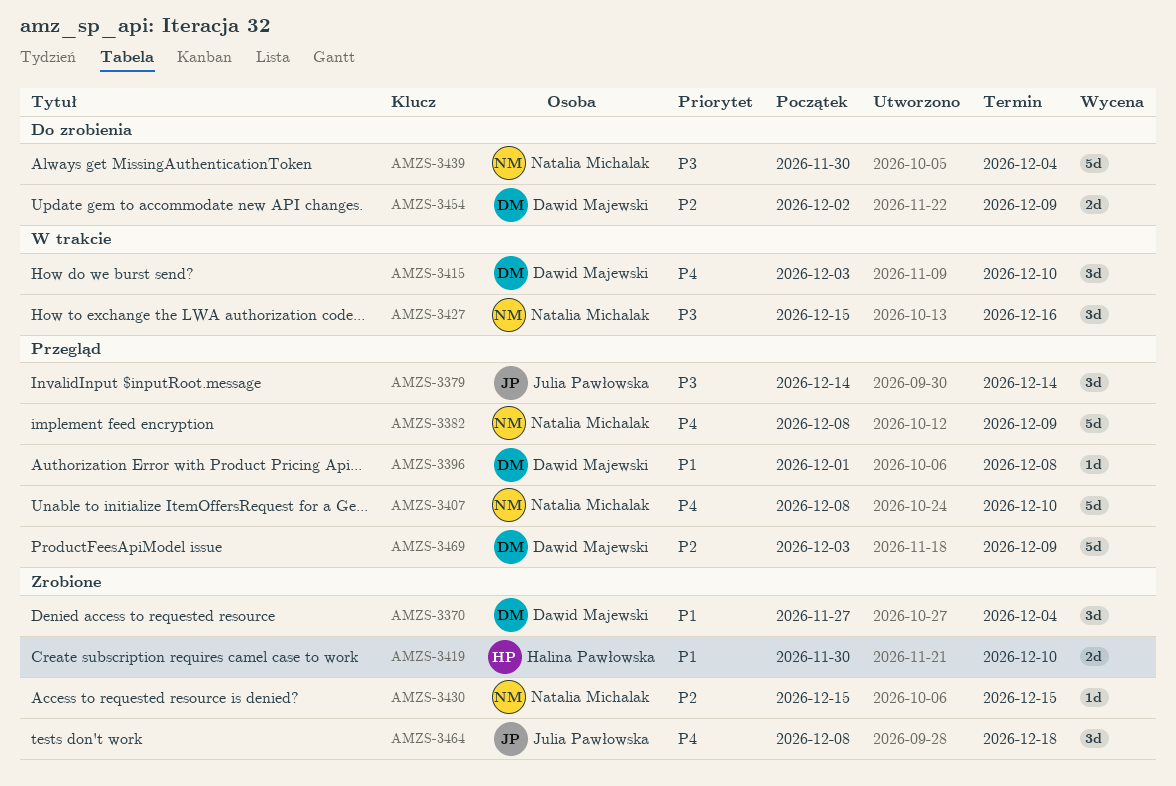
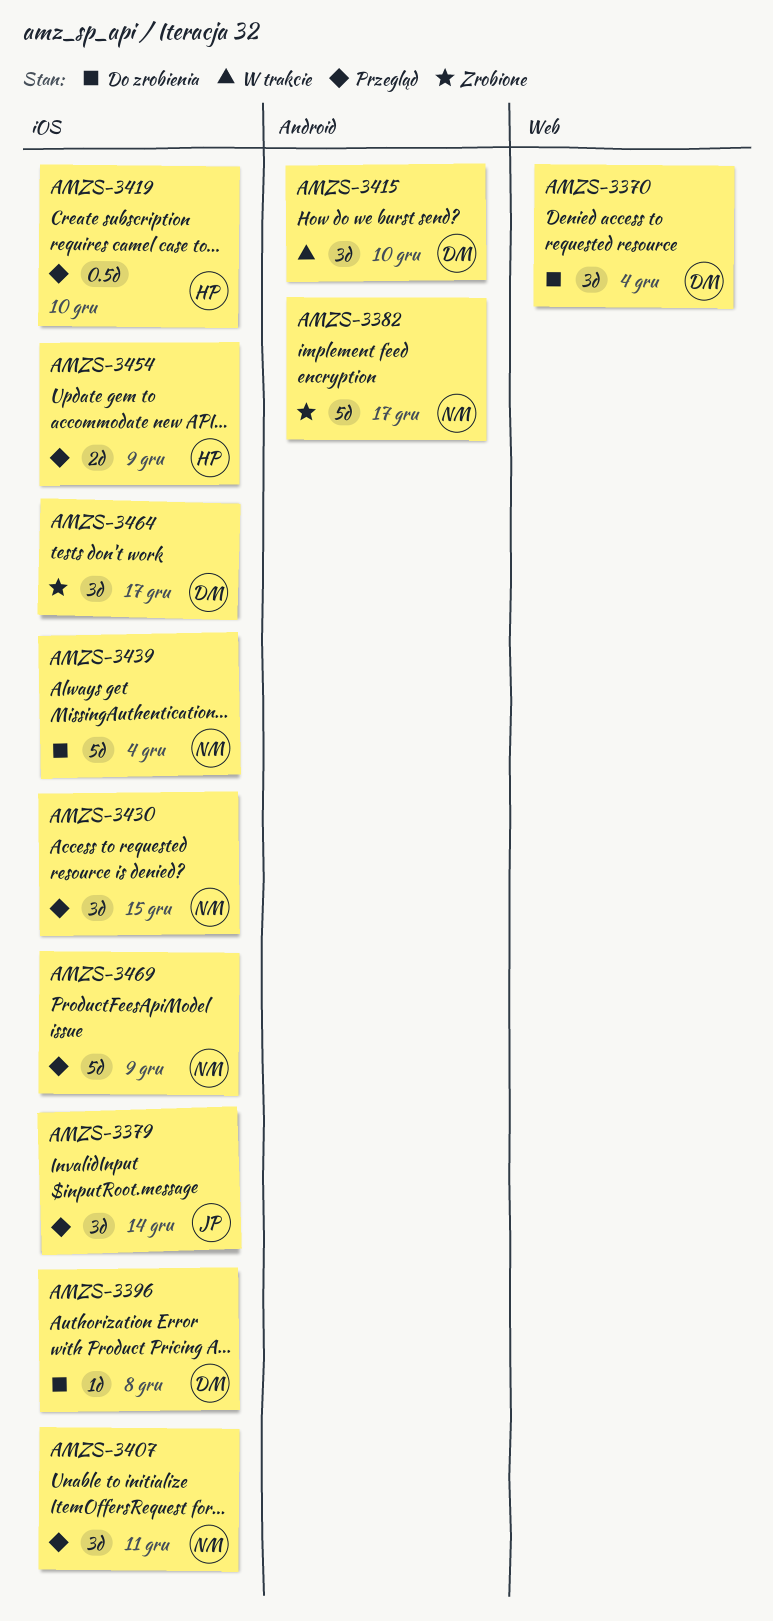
AMZS-3370, status: Zrobione -> Do zrobienia
AMZS-3382, status: Przegląd -> Zrobione
AMZS-3382, due: Dec 9 -> Dec 17
AMZS-3396, status: Przegląd -> Do zrobienia
AMZS-3407, estimate: 5d -> 3d
AMZS-3407, due: Dec 10 -> Dec 11
AMZS-3419, status: Zrobione -> Przegląd
AMZS-3419, estimate: 2d -> 0.5d
AMZS-3427: present -> none
AMZS-3430, status: Zrobione -> Przegląd
AMZS-3430, estimate: 1d -> 3d
AMZS-3454, status: Do zrobienia -> Przegląd
AMZS-3454, owner: Dawid Majewski -> Halina Pawłowska
AMZS-3464, owner: Julia Pawłowska -> Dawid Majewski
AMZS-3464, due: Dec 18 -> Dec 17
AMZS-3469, owner: Dawid Majewski -> Natalia Michalak

